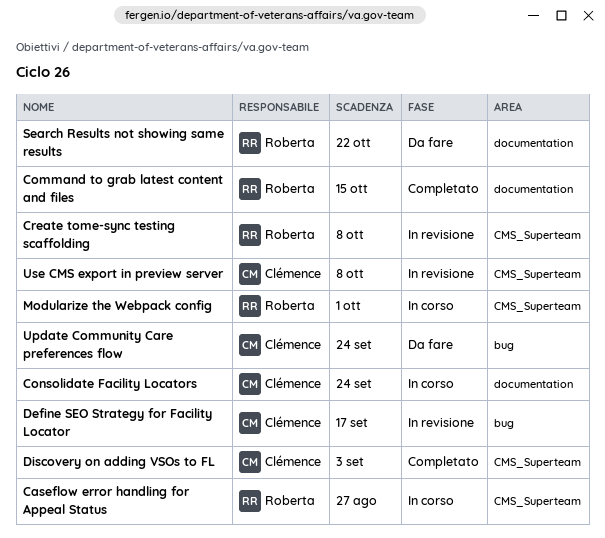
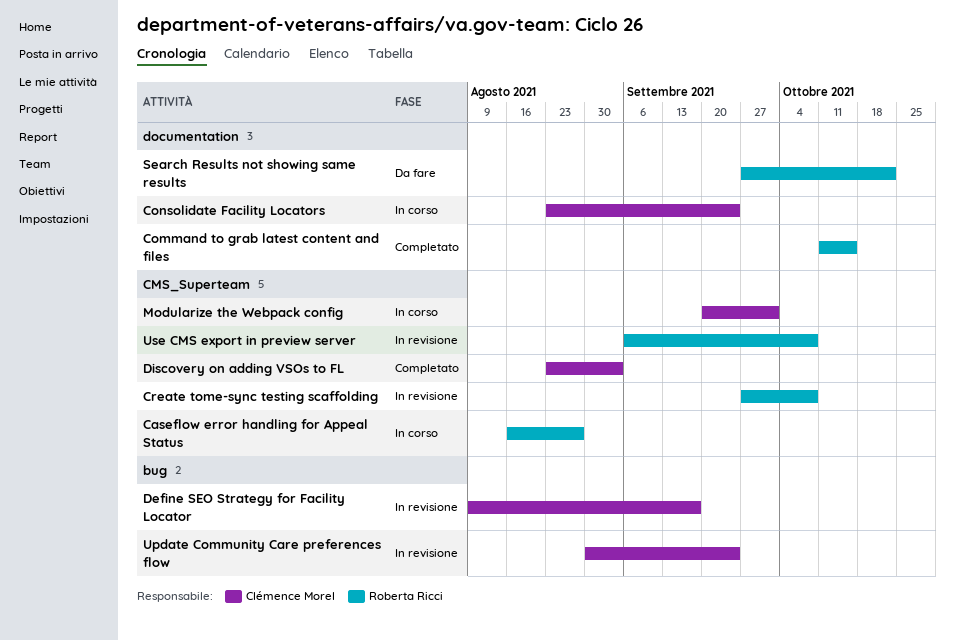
Modularize the Webpack config, owner: Roberta Ricci -> Clémence Morel
Update Community Care preferences flow, status: Da fare -> In revisione
Use CMS export in preview server, owner: Clémence Morel -> Roberta Ricci

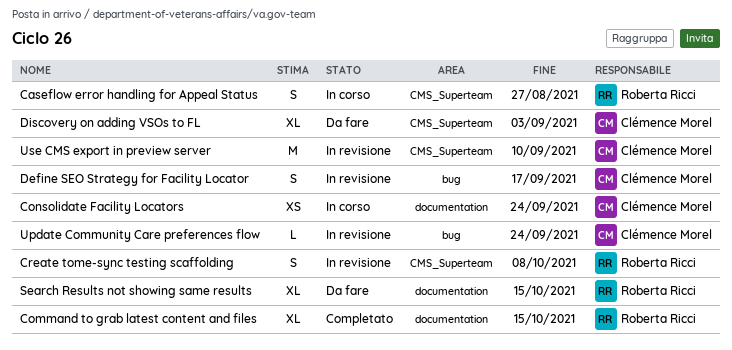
Discovery on adding VSOs to FL, status: Completato -> Da fare
Modularize the Webpack config: present -> none
Search Results not showing same results, due: Oct 22 -> Oct 15
Use CMS export in preview server, owner: Roberta Ricci -> Clémence Morel
Use CMS export in preview server, due: Oct 8 -> Sep 10

